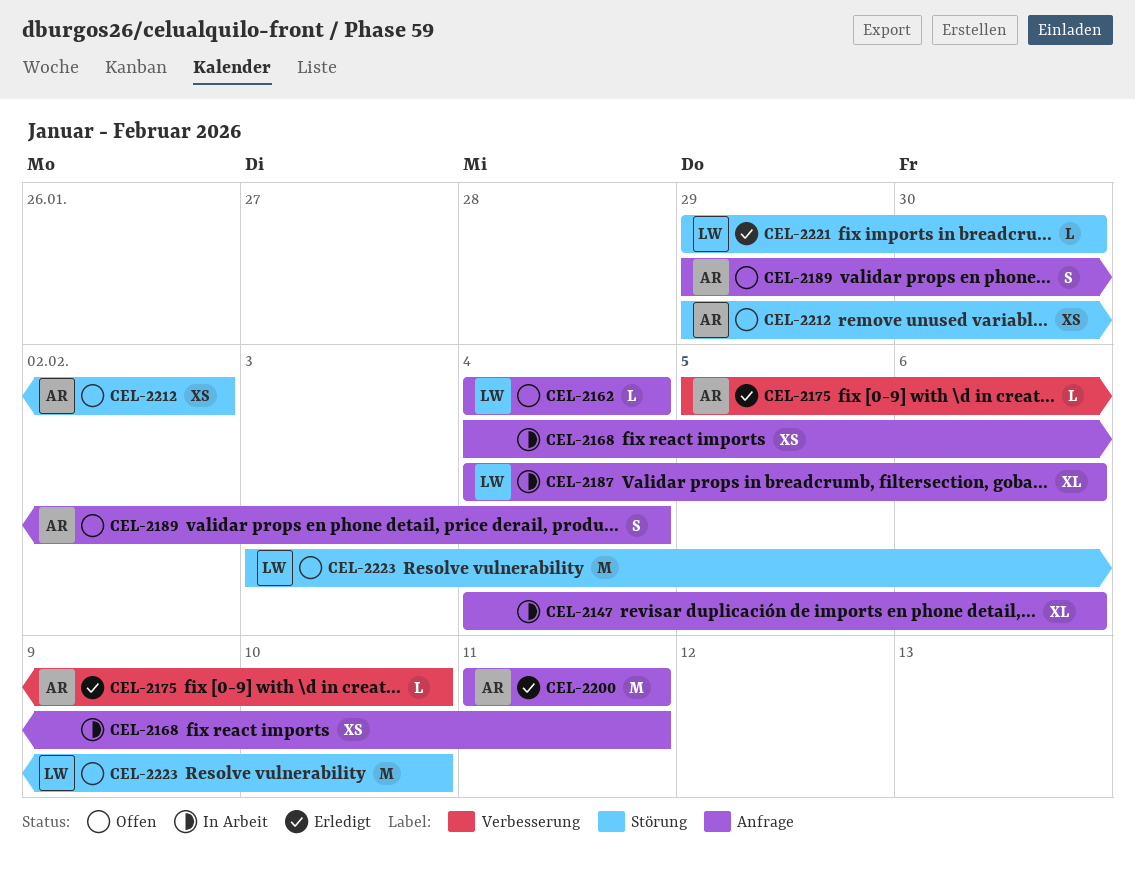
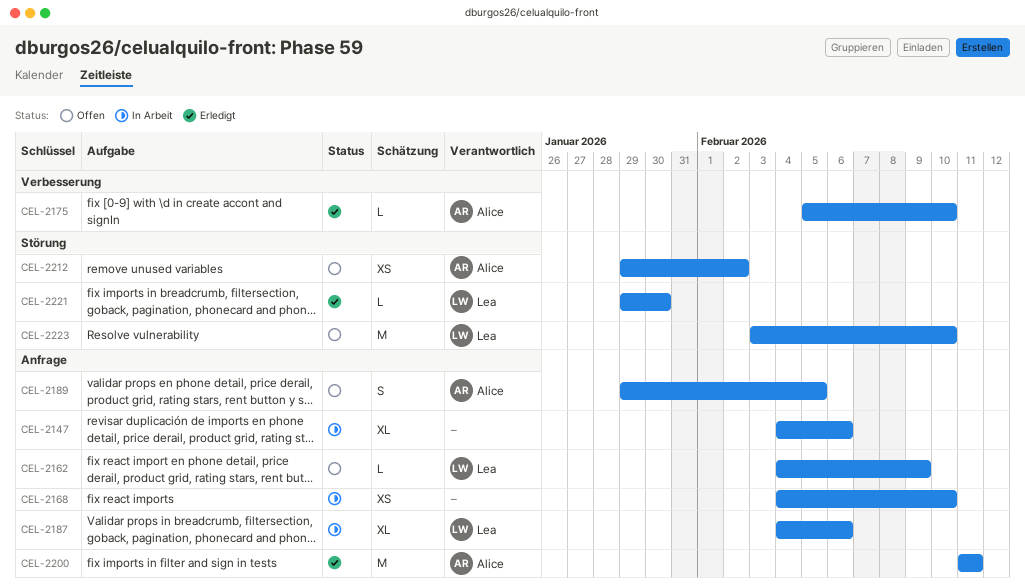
CEL-2162, due: Feb 4 -> Feb 9
CEL-2168, due: Feb 11 -> Feb 10
CEL-2189, due: Feb 4 -> Feb 5

